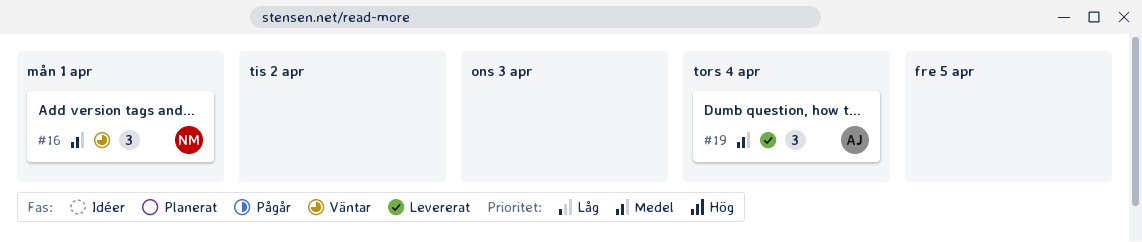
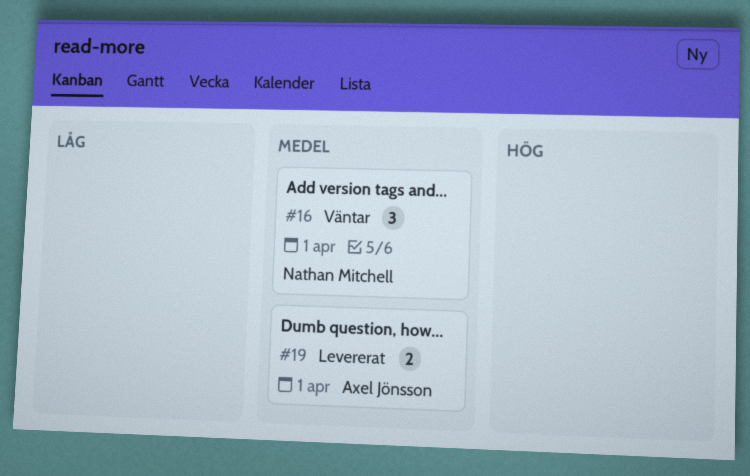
#19, estimate: 3 -> 2
#19, due: Apr 4 -> Apr 1

